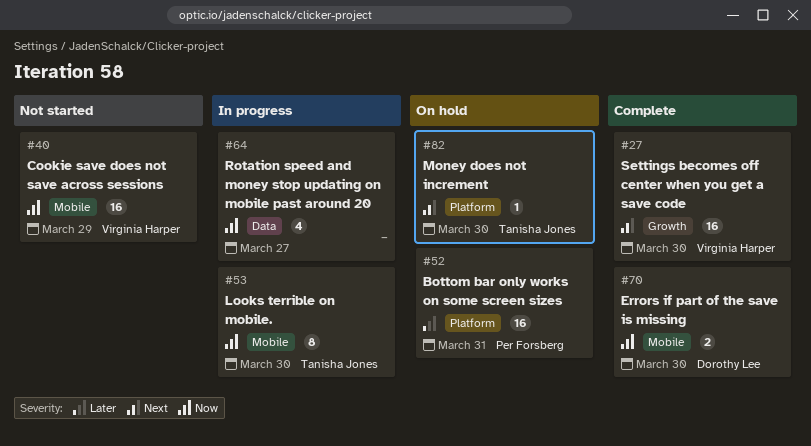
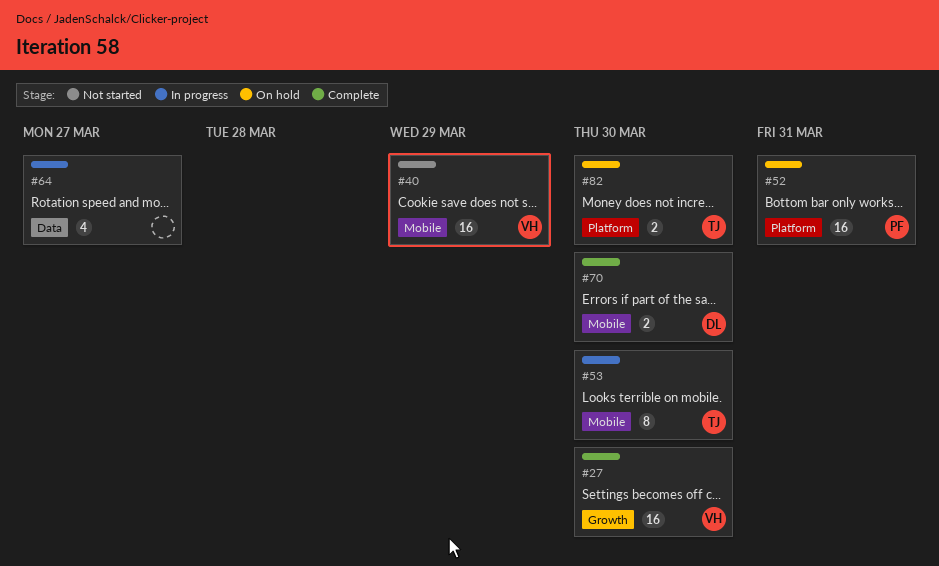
#82, estimate: 1 -> 2

